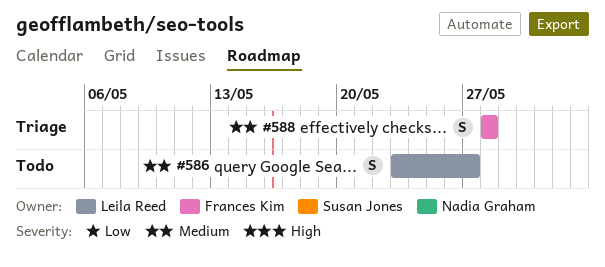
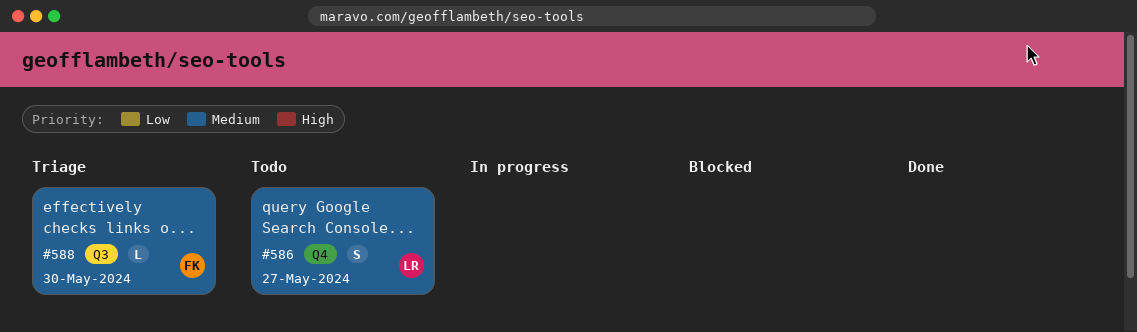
#588, estimate: S -> L
#588, due: May 28 -> May 30

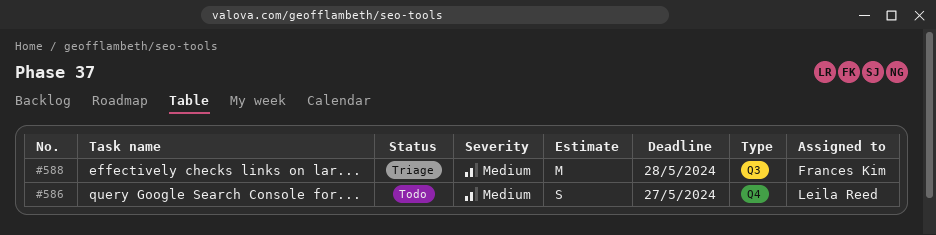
#588, estimate: L -> M
#588, due: May 30 -> May 28

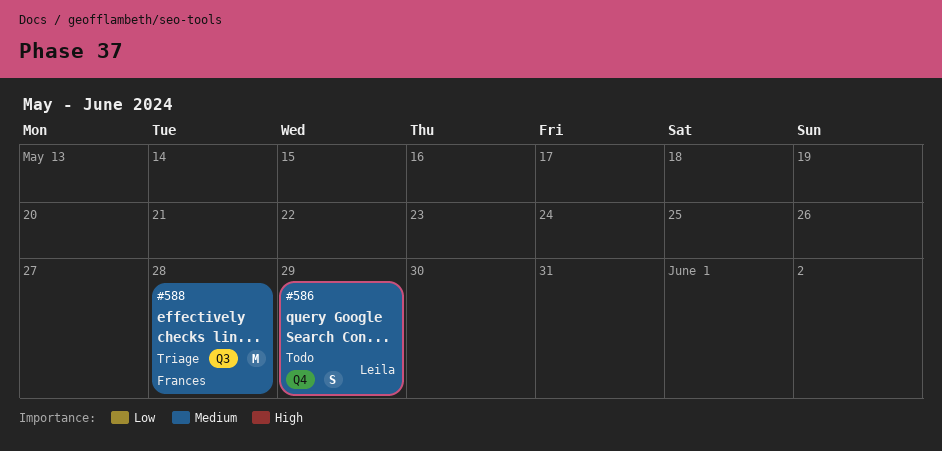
#586, due: May 27 -> May 29

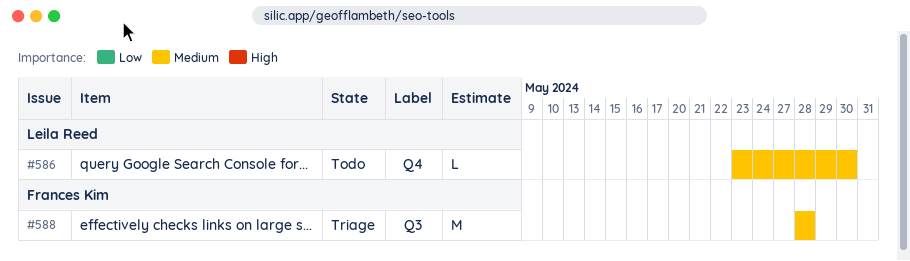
#586, estimate: S -> L
#586, due: May 29 -> May 30

